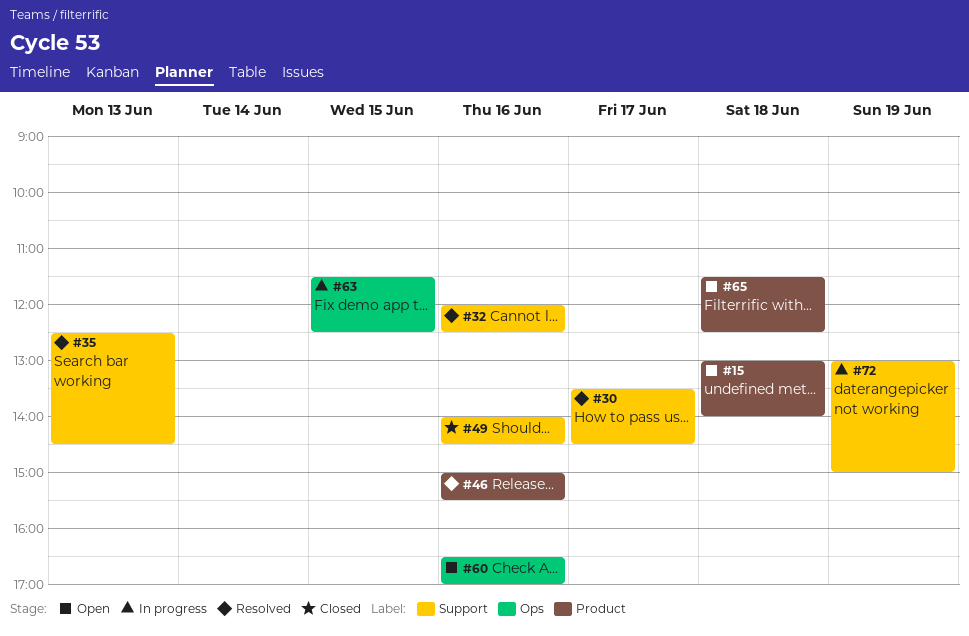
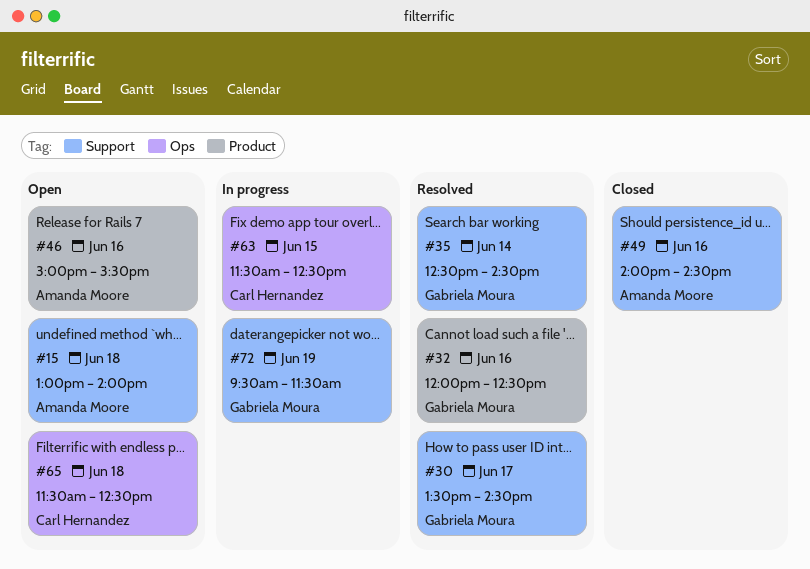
#15, label: Product -> Support
#32, label: Support -> Product
#35, day: Jun 13 -> Jun 14
#46, status: Resolved -> Open
#60: present -> none
#65, label: Product -> Ops
#72, begins: 13:00 -> 09:30
#72, ends: 15:00 -> 11:30

